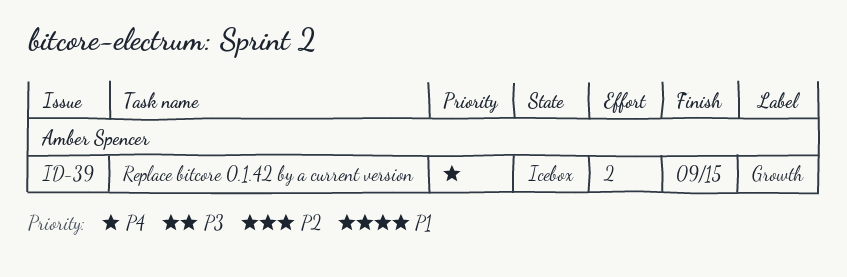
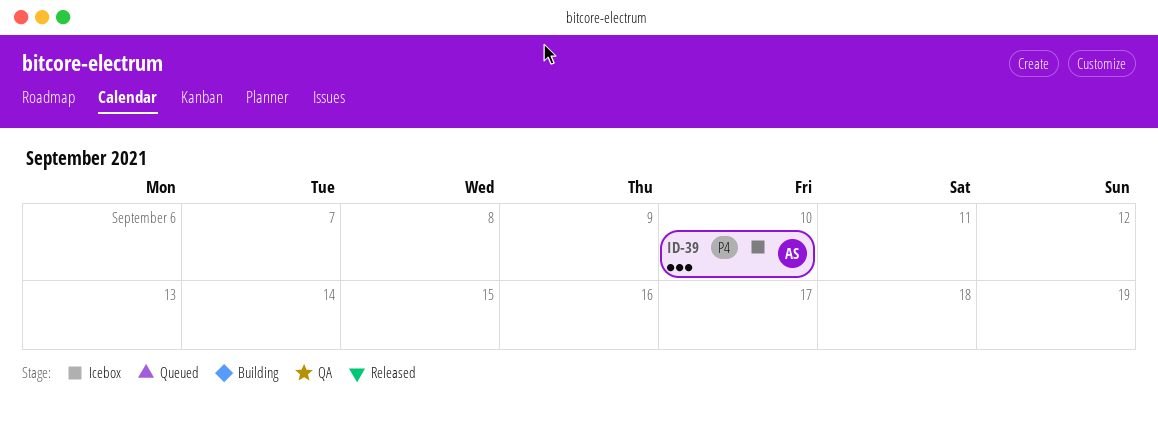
ID-39, estimate: 2 -> 3
ID-39, due: Sep 15 -> Sep 10

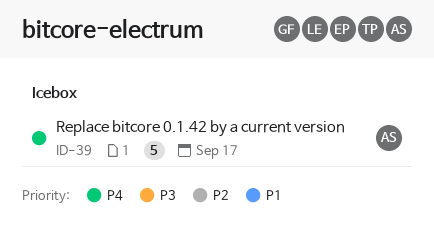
ID-39, estimate: 3 -> 5
ID-39, due: Sep 10 -> Sep 17

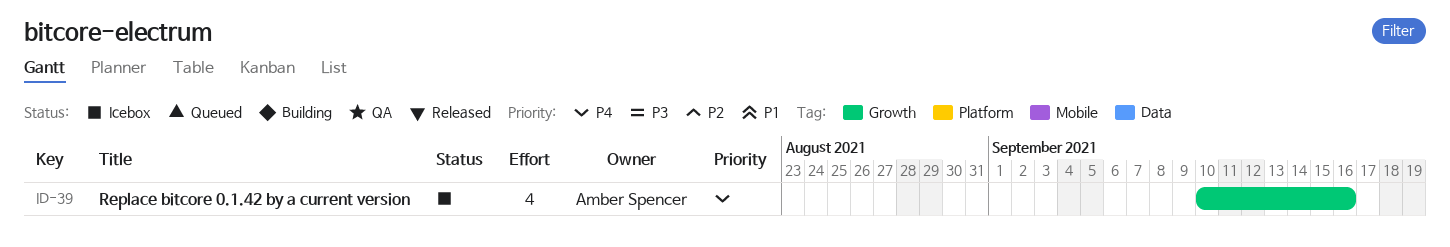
ID-39, estimate: 5 -> 4
ID-39, due: Sep 17 -> Sep 16

